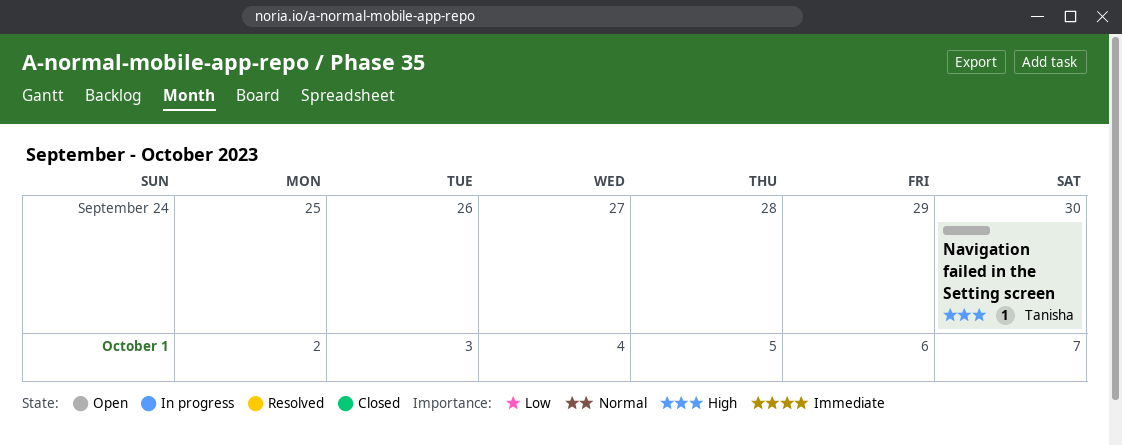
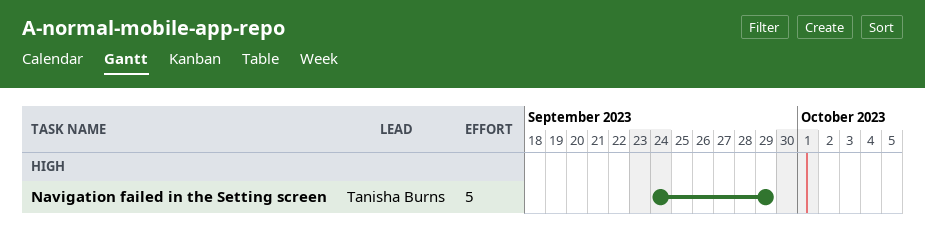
Navigation failed in the Setting screen, estimate: 1 -> 5
Navigation failed in the Setting screen, due: Sep 30 -> Sep 29

